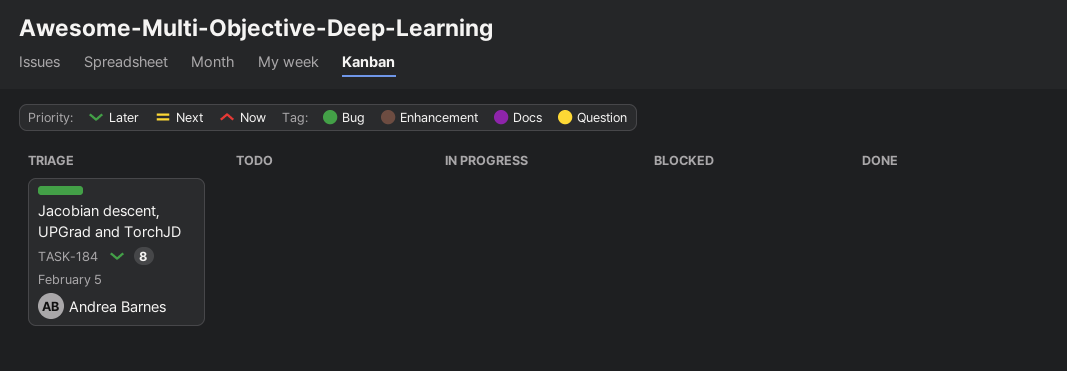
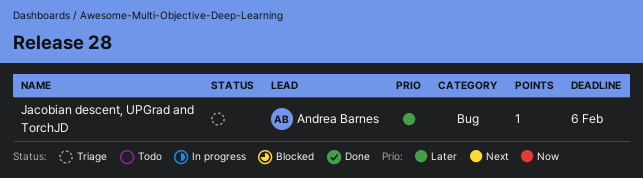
Jacobian descent, UPGrad and TorchJD, estimate: 8 -> 1
Jacobian descent, UPGrad and TorchJD, due: Feb 5 -> Feb 6

